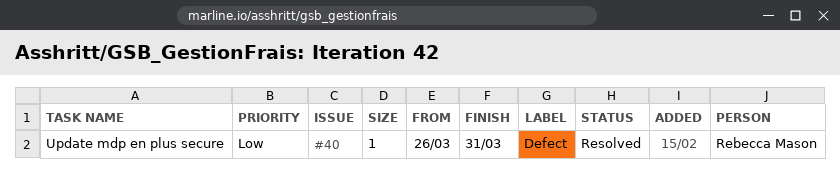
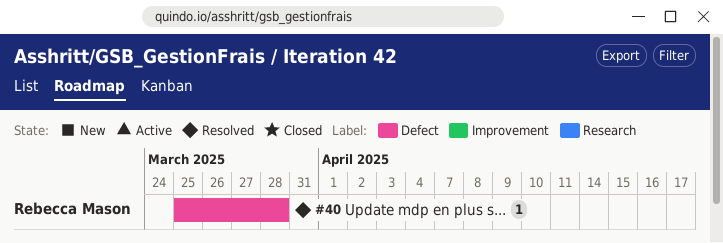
#40, start: Mar 26 -> Mar 25
#40, due: Mar 31 -> Mar 28

